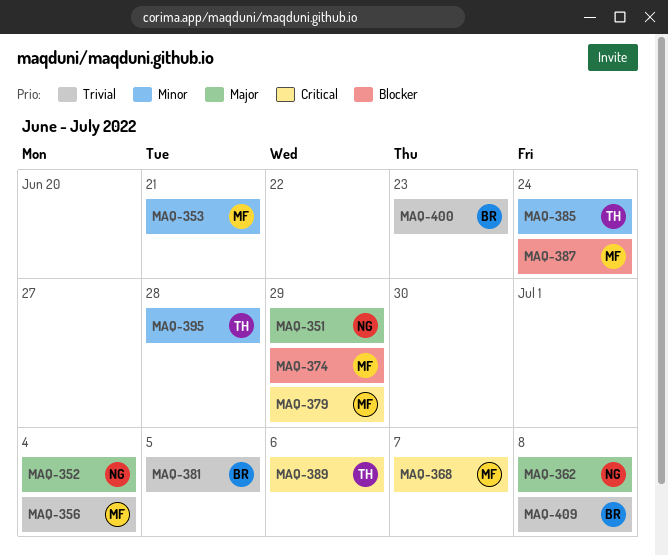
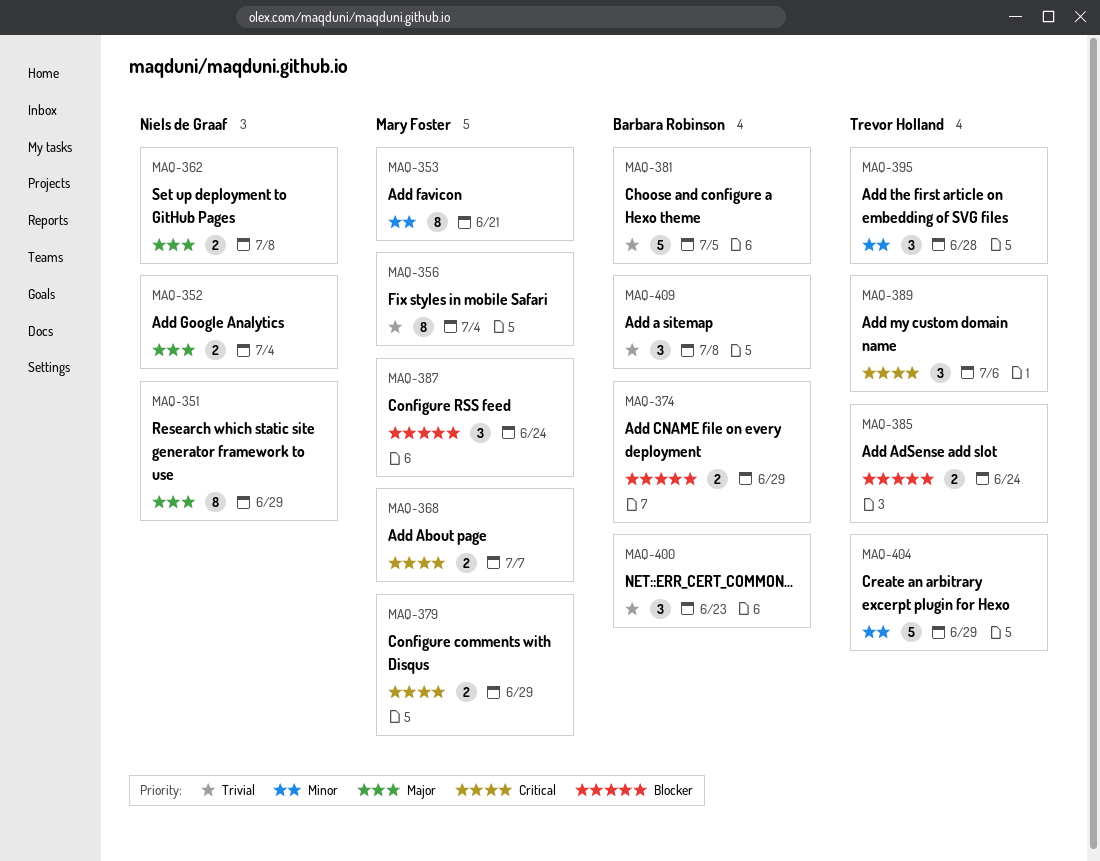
MAQ-374, owner: Mary Foster -> Barbara Robinson
MAQ-385, priority: Minor -> Blocker
MAQ-404: none -> present

